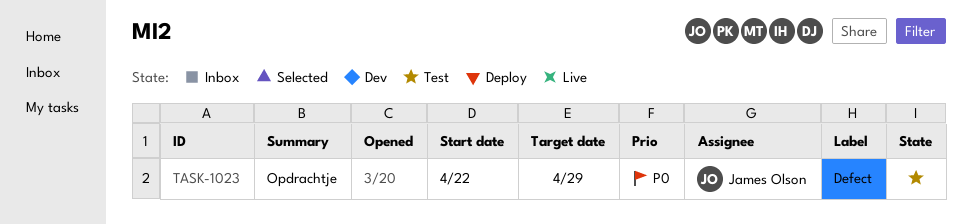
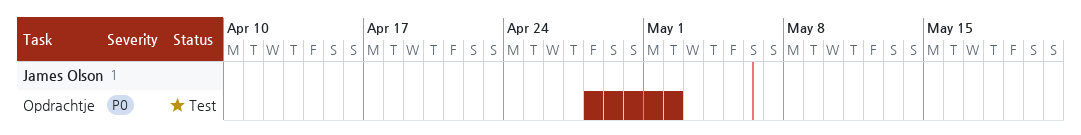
Opdrachtje, start: Apr 22 -> Apr 28
Opdrachtje, due: Apr 29 -> May 2

